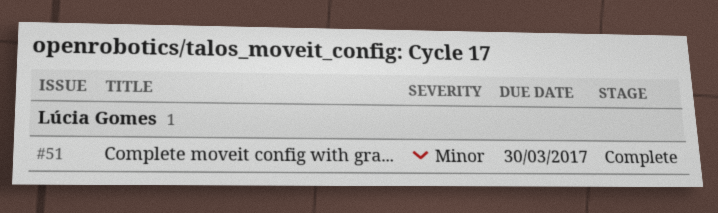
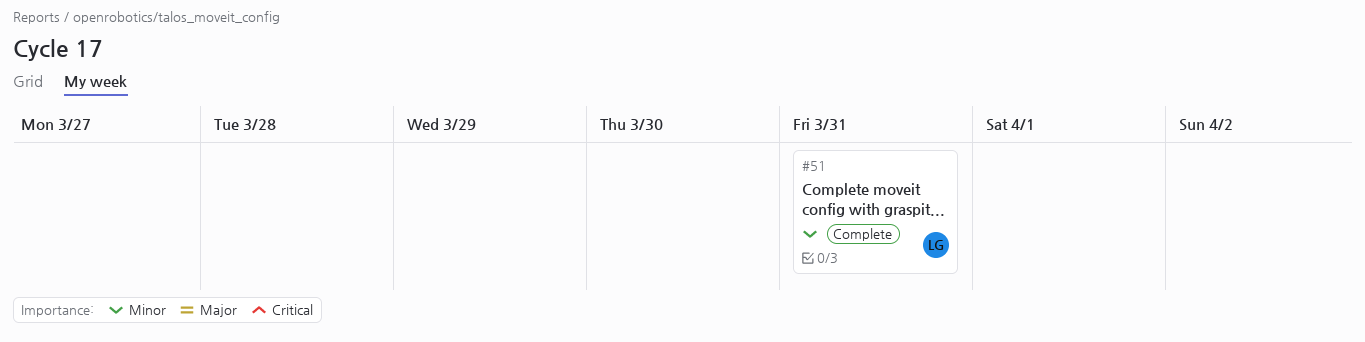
#51, due: Mar 30 -> Mar 31

